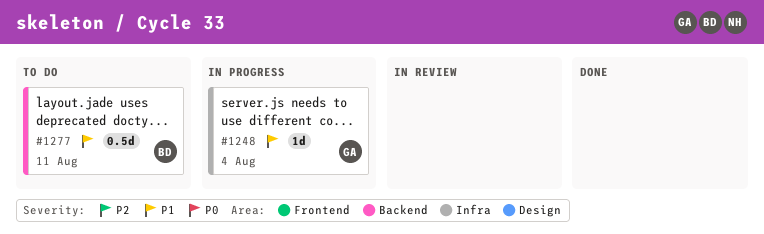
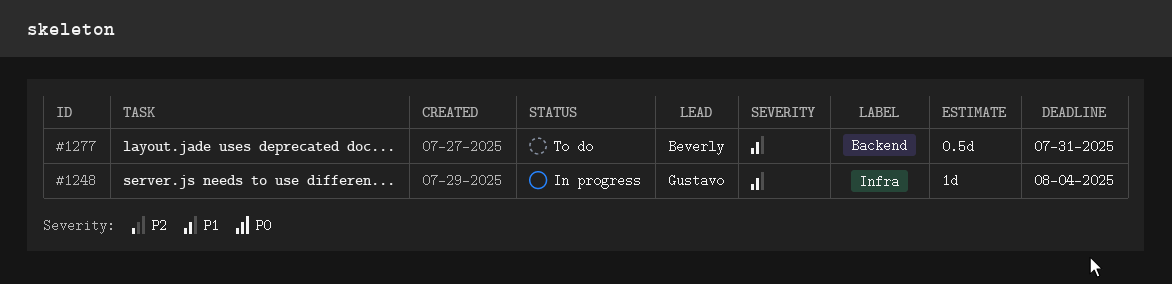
#1277, due: Aug 11 -> Jul 31

